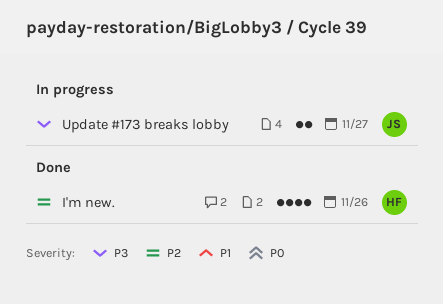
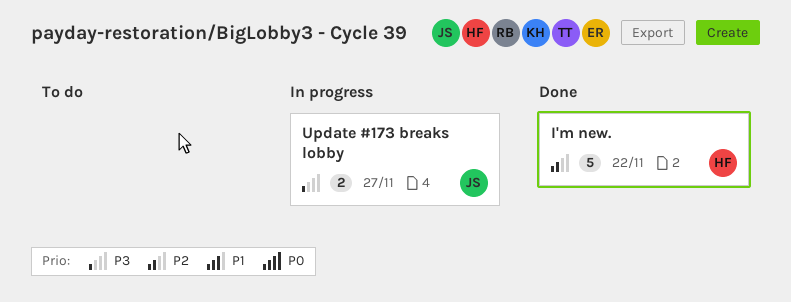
I'm new., estimate: 4 -> 5
I'm new., due: Nov 26 -> Nov 22

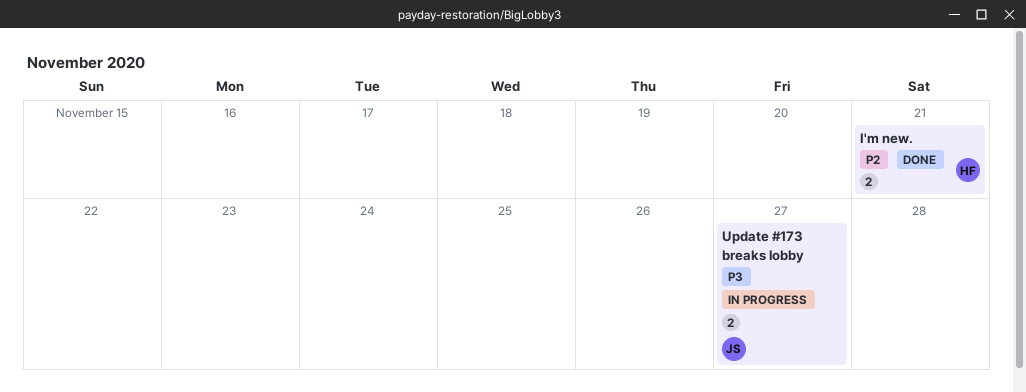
I'm new., estimate: 5 -> 2
I'm new., due: Nov 22 -> Nov 21

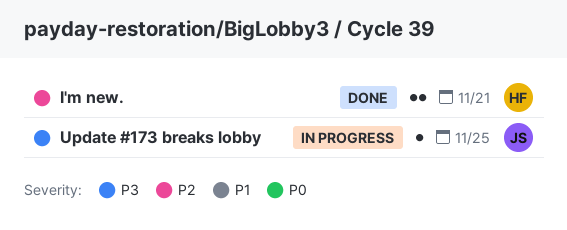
Update #173 breaks lobby, estimate: 2 -> 1
Update #173 breaks lobby, due: Nov 27 -> Nov 25

